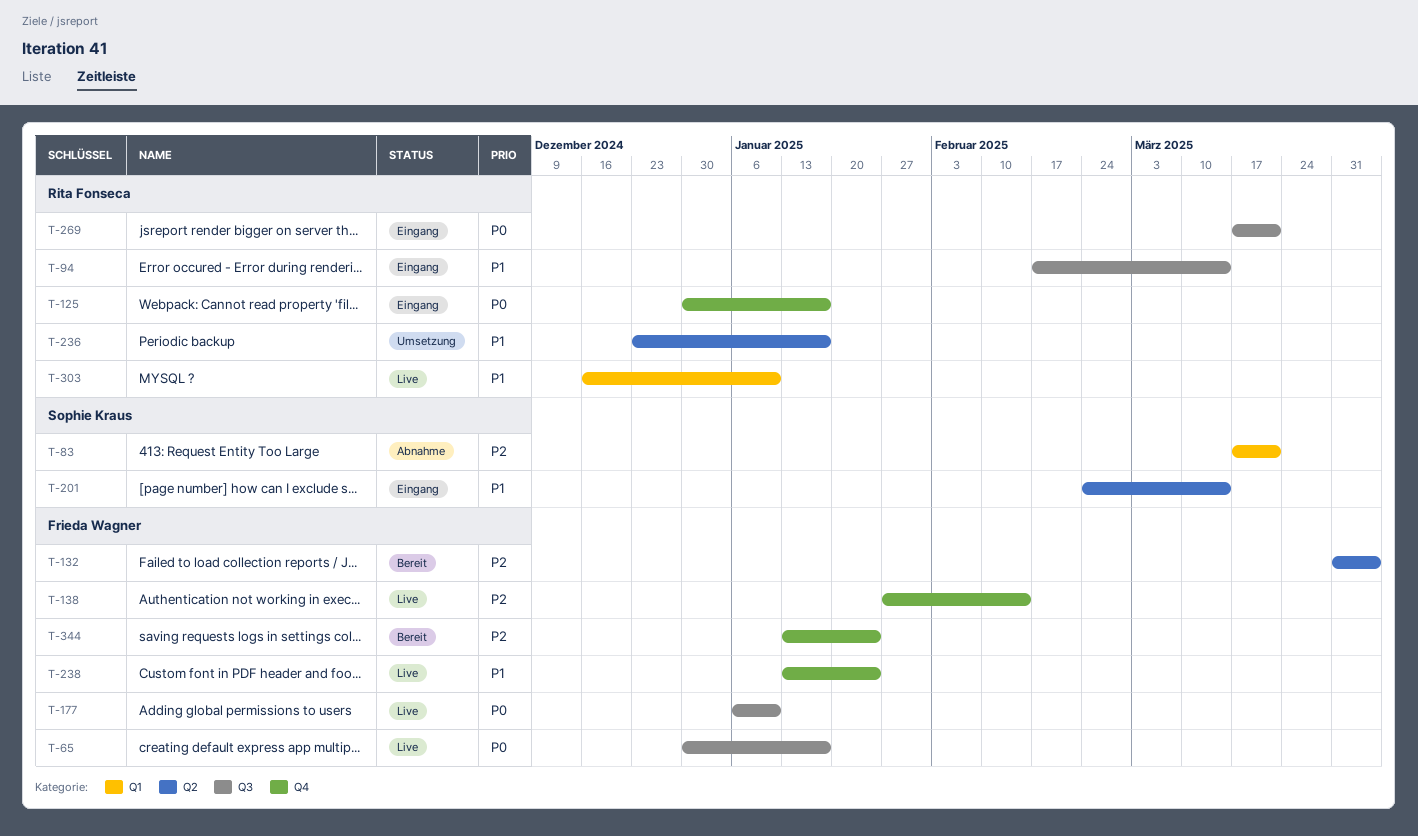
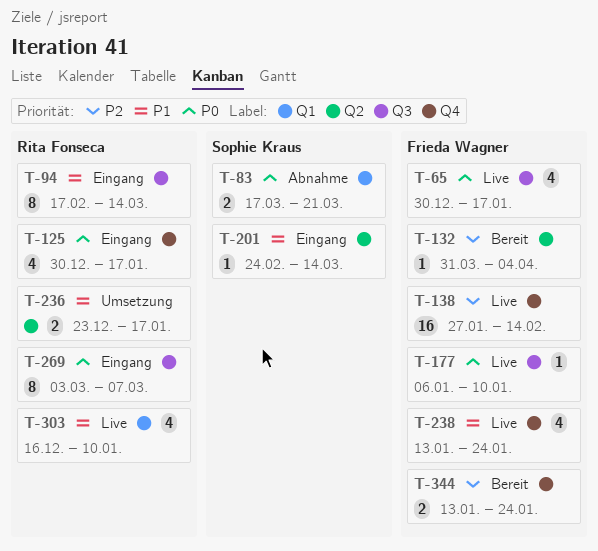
T-83, priority: P2 -> P0
T-269, start: Mar 17 -> Mar 3
T-269, due: Mar 21 -> Mar 7

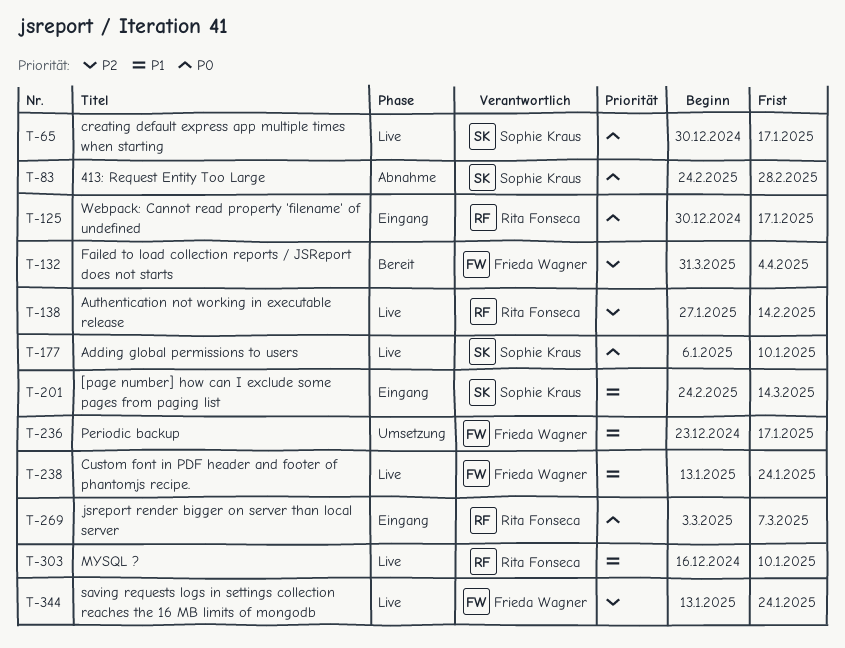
T-65, owner: Frieda Wagner -> Sophie Kraus
T-83, start: Mar 17 -> Feb 24
T-83, due: Mar 21 -> Feb 28
T-94: present -> none
T-138, owner: Frieda Wagner -> Rita Fonseca
T-177, owner: Frieda Wagner -> Sophie Kraus
T-236, owner: Rita Fonseca -> Frieda Wagner
T-344, status: Bereit -> Live

